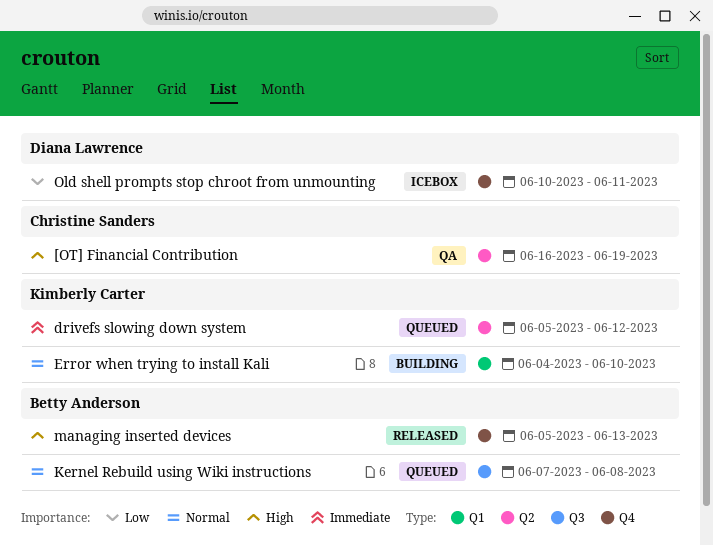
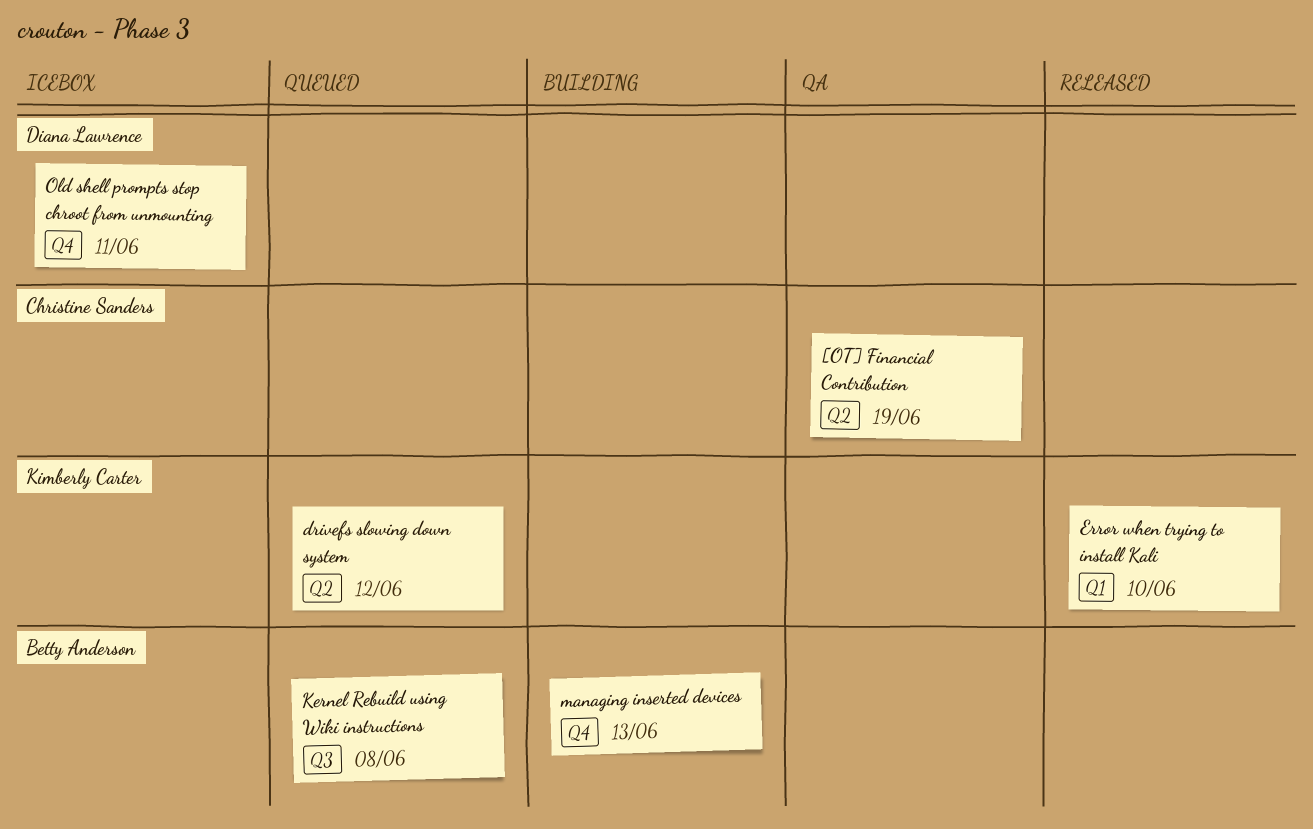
Error when trying to install Kali, status: Building -> Released
managing inserted devices, status: Released -> Building

